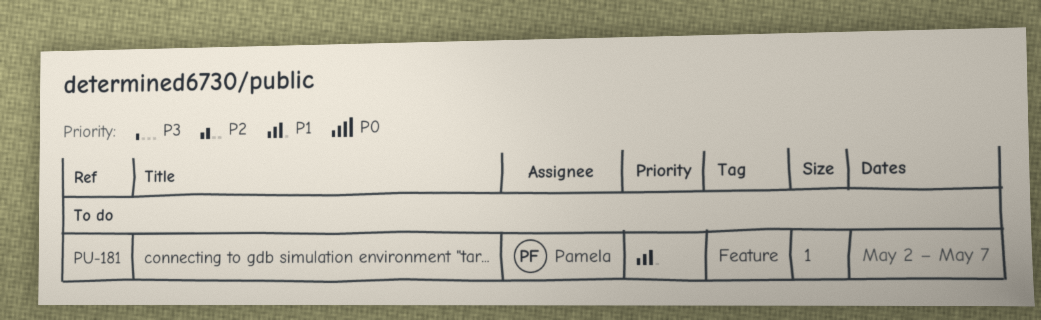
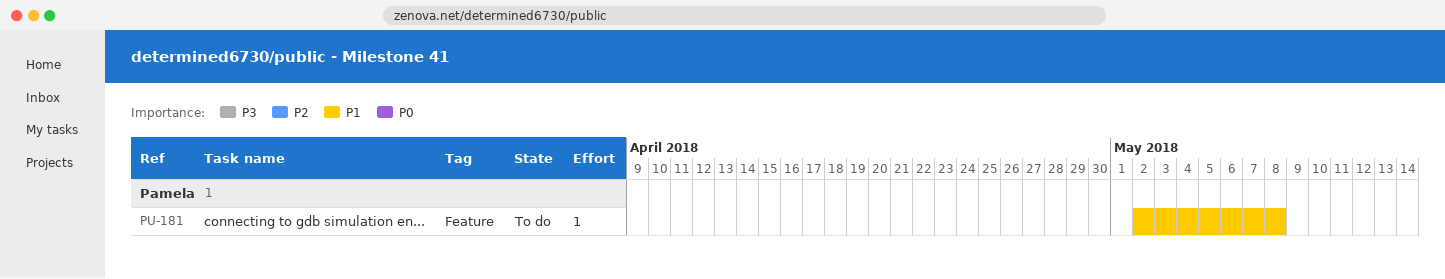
PU-181, due: May 7 -> May 8

